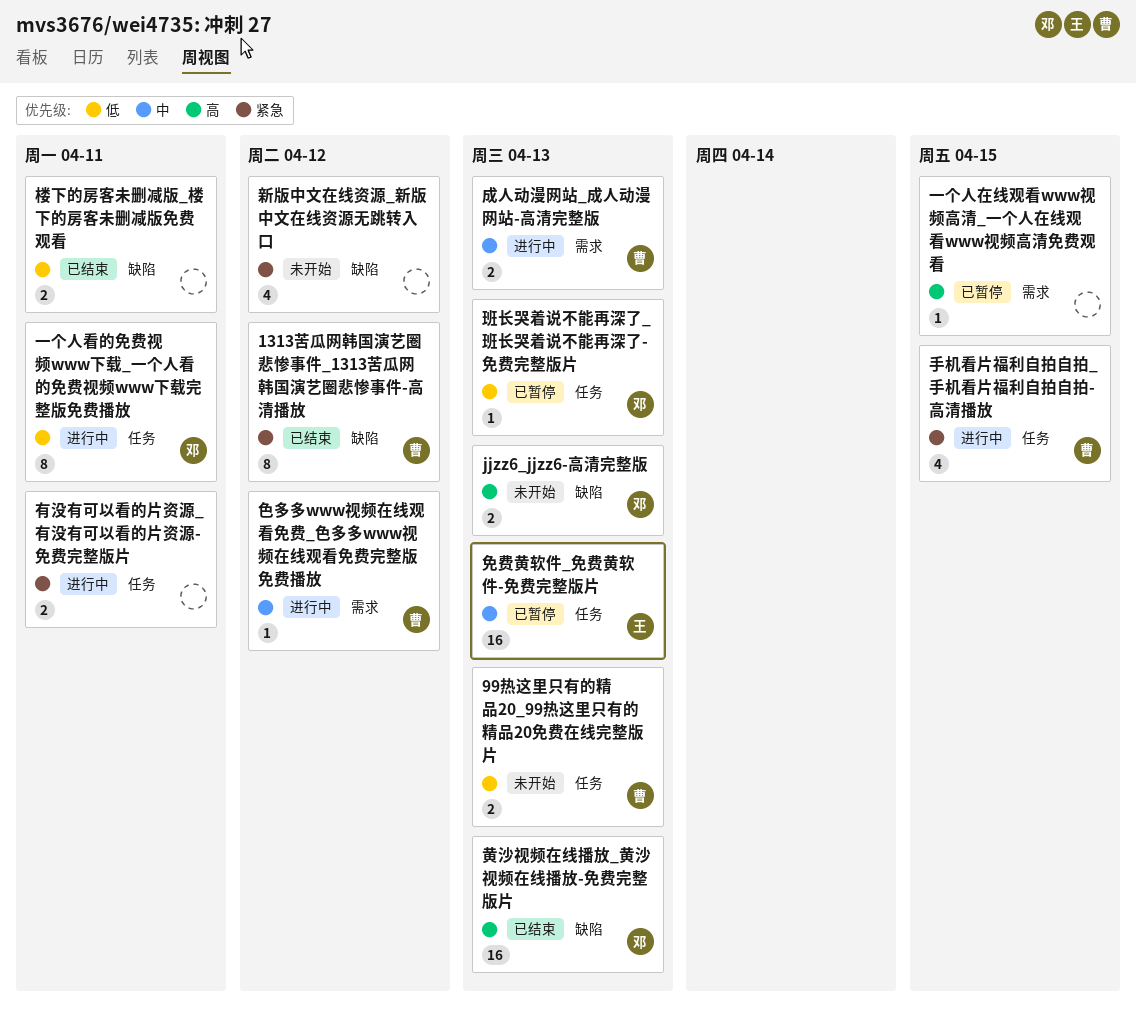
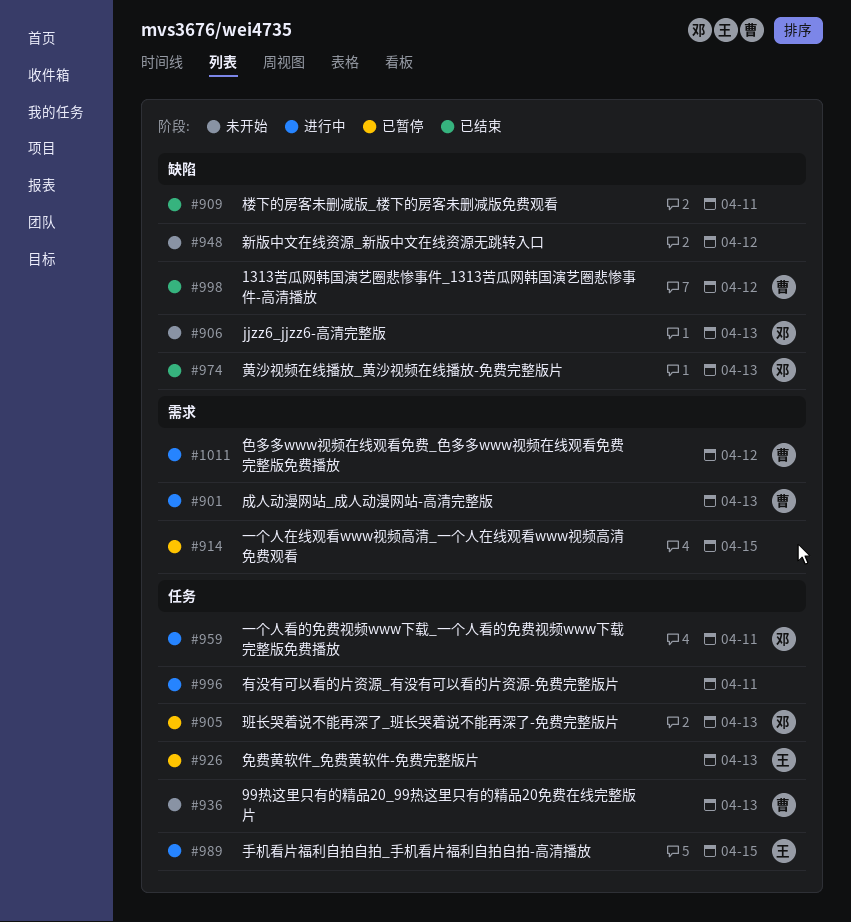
手机看片福利自拍自拍_手机看片福利自拍自拍-高清播放, owner: 曹 -> 王

